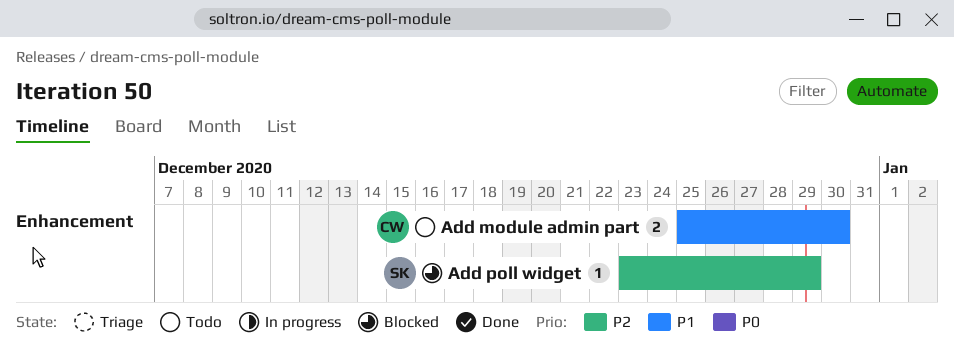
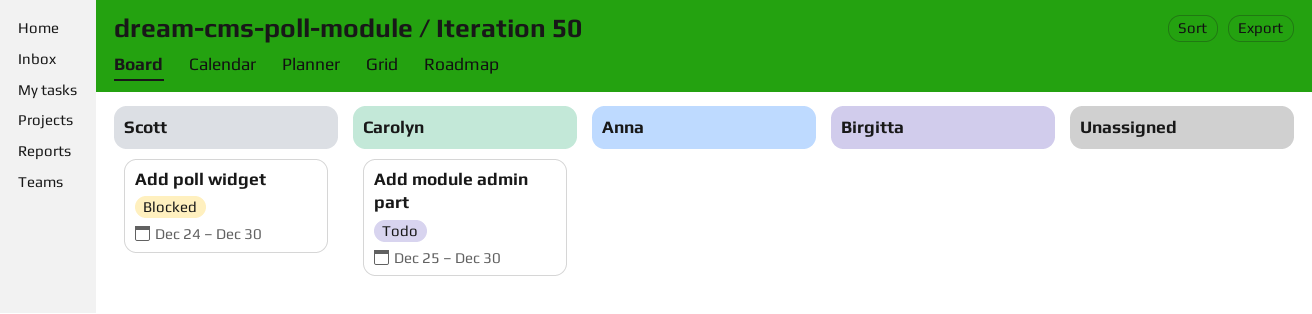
Add poll widget, start: Dec 23 -> Dec 24
Add poll widget, due: Dec 29 -> Dec 30

